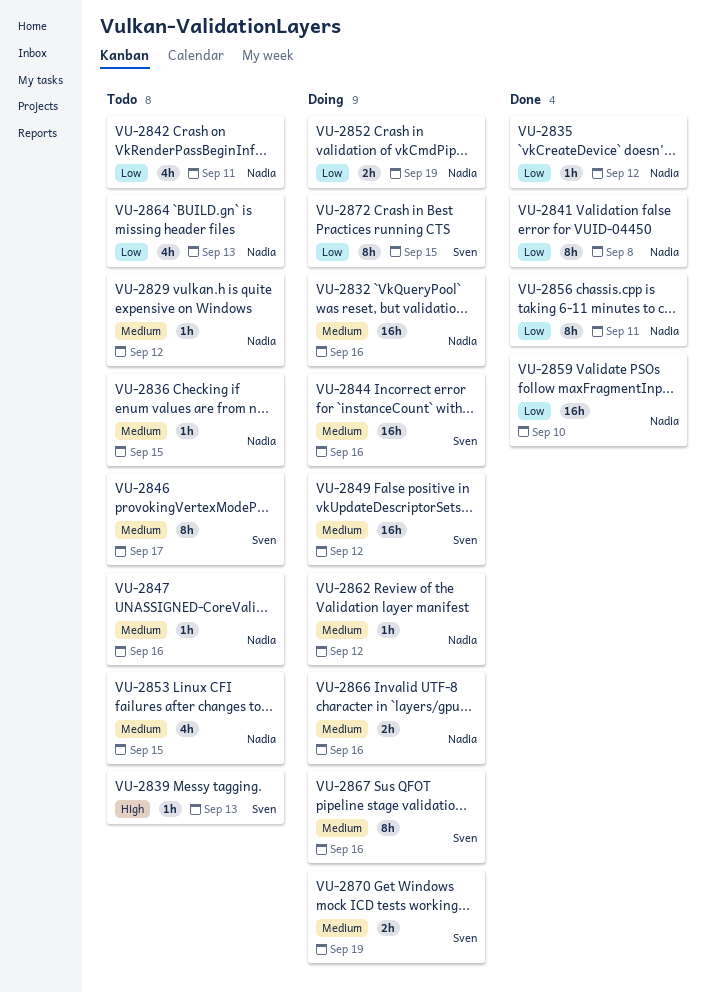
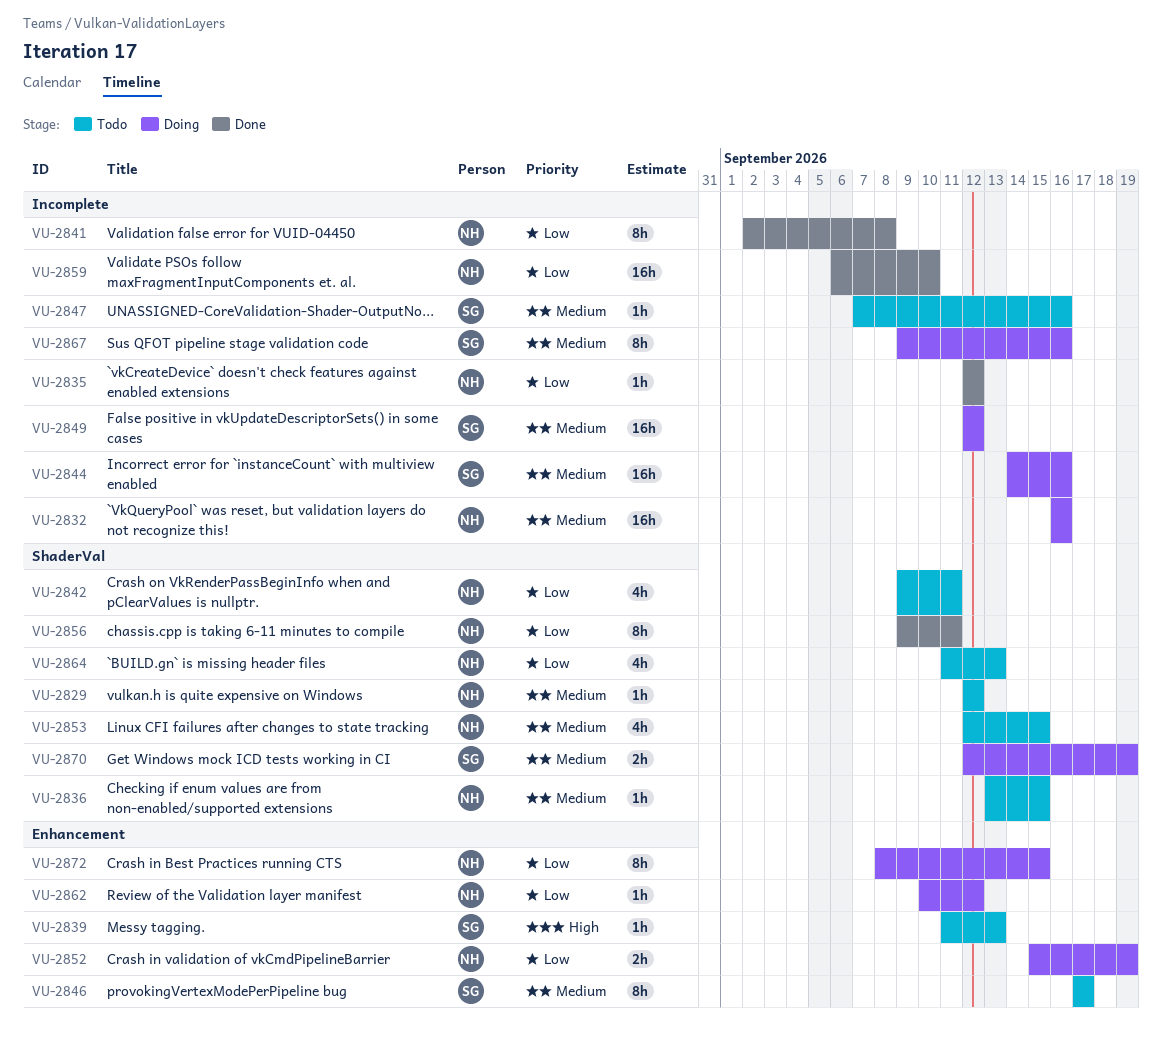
VU-2847, owner: Nadia -> Sven
VU-2862, priority: Medium -> Low
VU-2866: present -> none
VU-2872, owner: Sven -> Nadia

